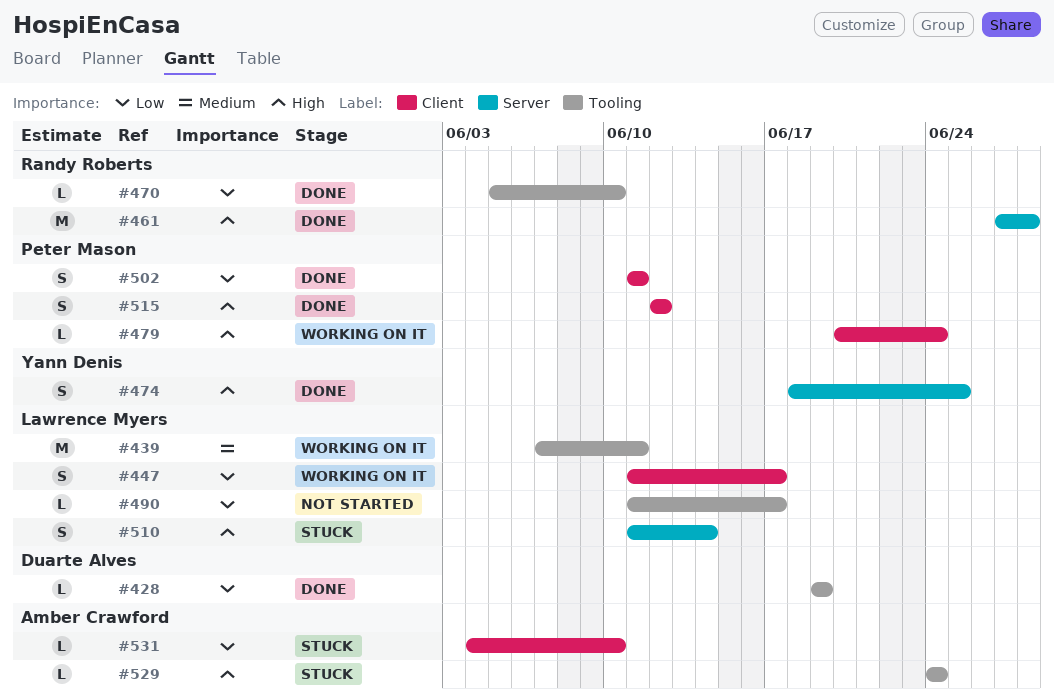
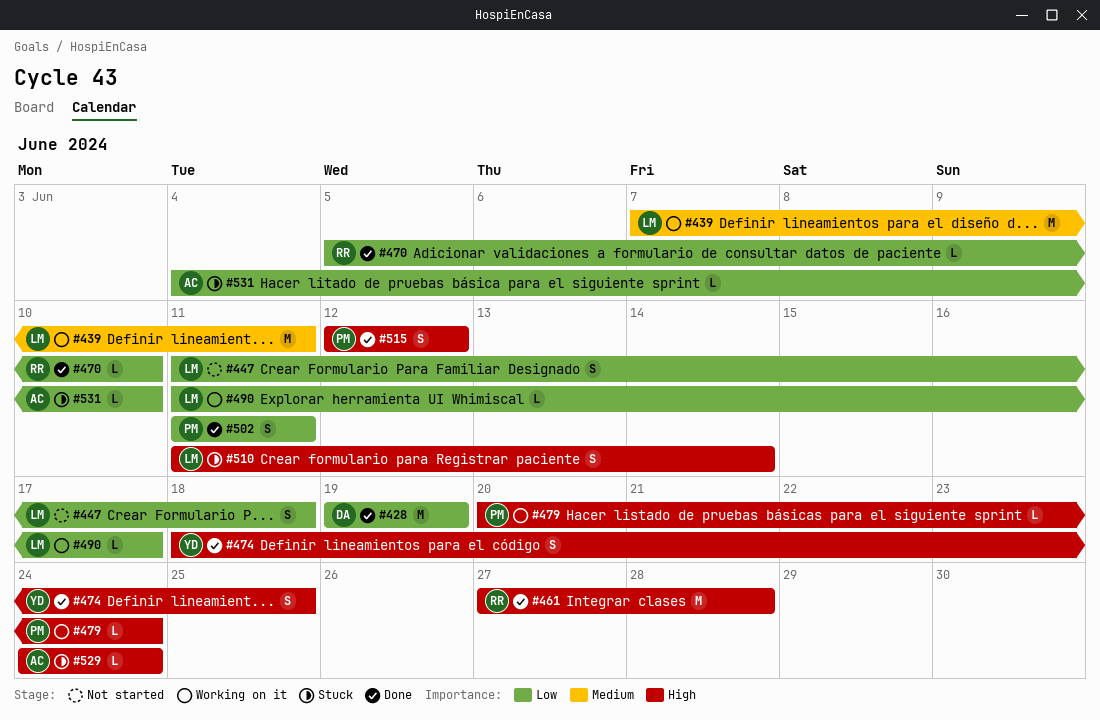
#428, estimate: L -> M
#447, status: Working on it -> Not started
#447, due: Jun 17 -> Jun 18
#490, status: Not started -> Working on it

